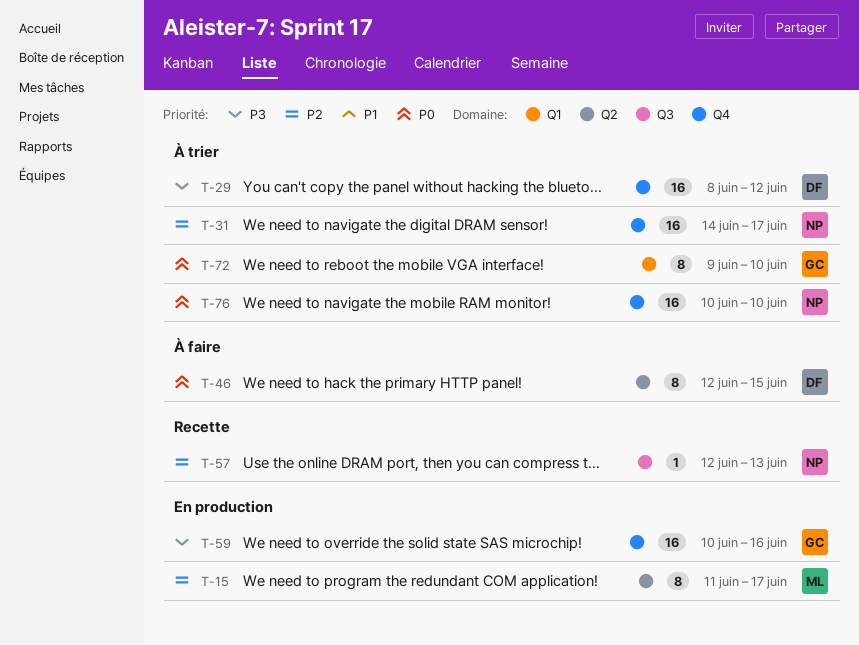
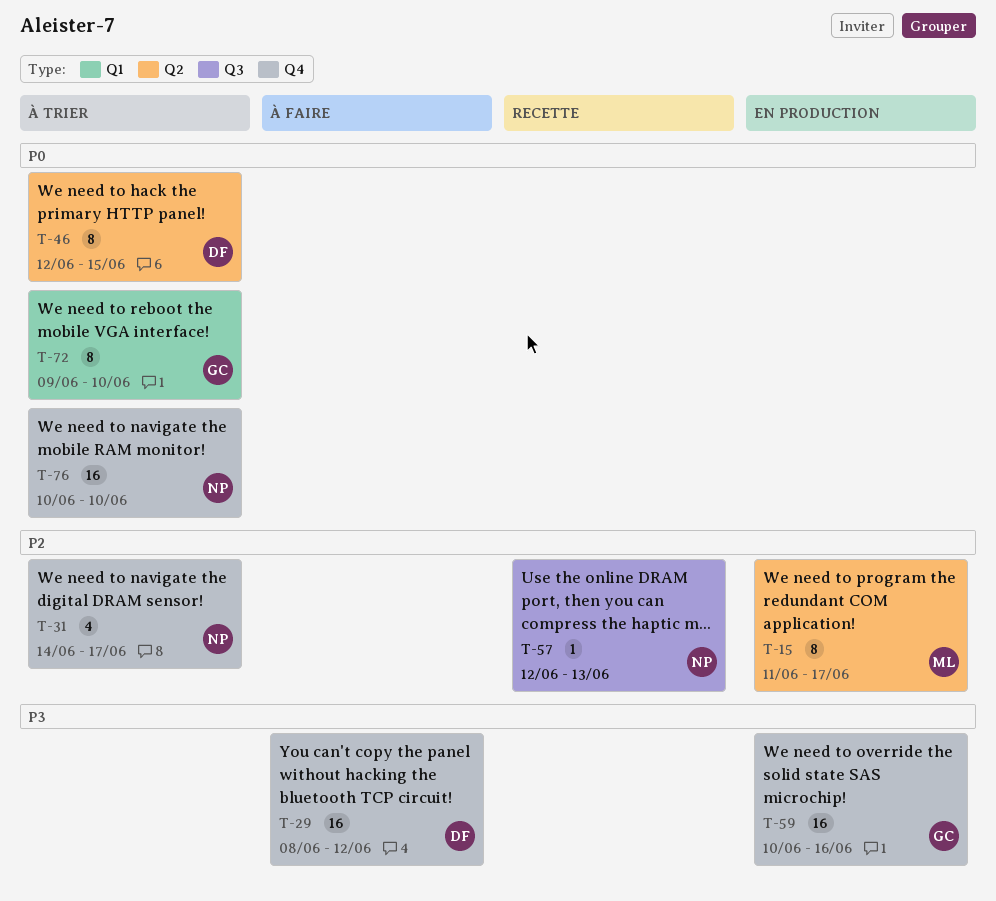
T-29, status: À trier -> À faire
T-31, estimate: 16 -> 4
T-46, status: À faire -> À trier

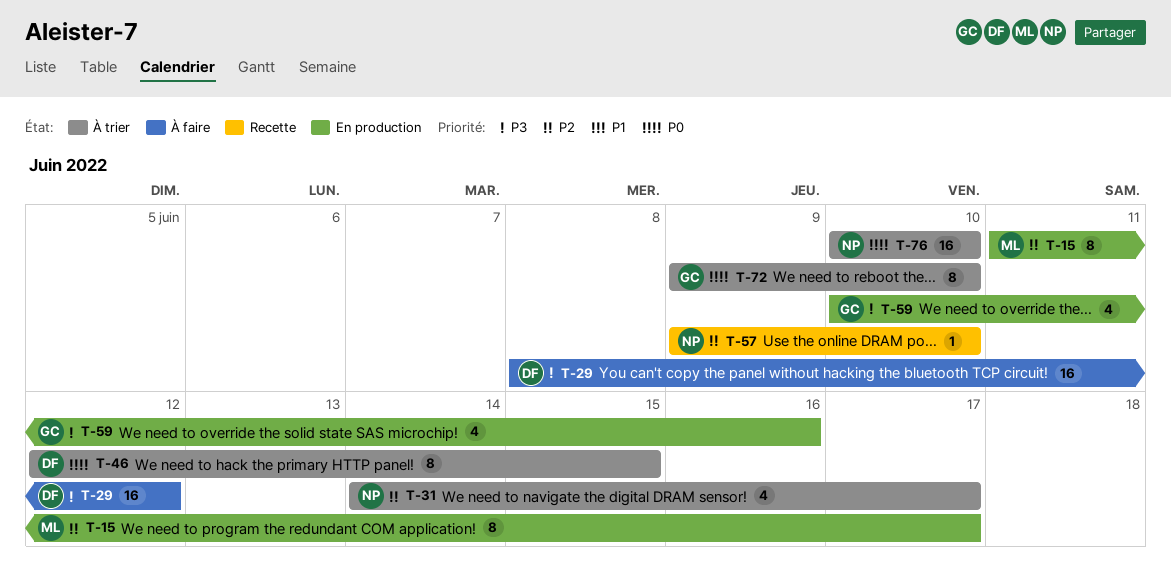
T-57, start: Jun 12 -> Jun 9
T-57, due: Jun 13 -> Jun 10
T-59, estimate: 16 -> 4

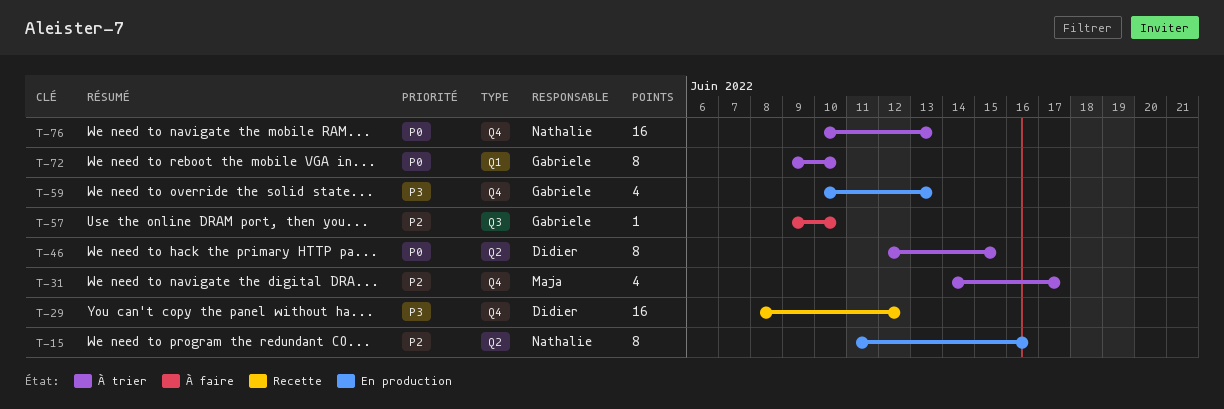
T-15, owner: Maja -> Nathalie
T-15, due: Jun 17 -> Jun 16
T-29, status: À faire -> Recette
T-31, owner: Nathalie -> Maja
T-57, status: Recette -> À faire
T-57, owner: Nathalie -> Gabriele
T-59, due: Jun 16 -> Jun 13
T-76, due: Jun 10 -> Jun 13

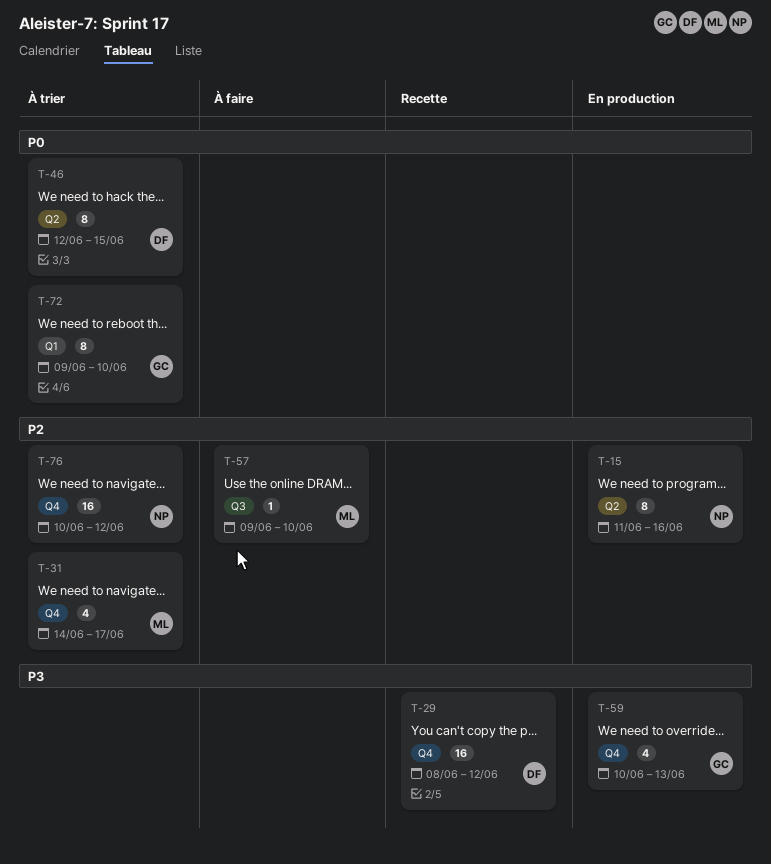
T-57, owner: Gabriele -> Maja
T-76, priority: P0 -> P2
T-76, due: Jun 13 -> Jun 12

